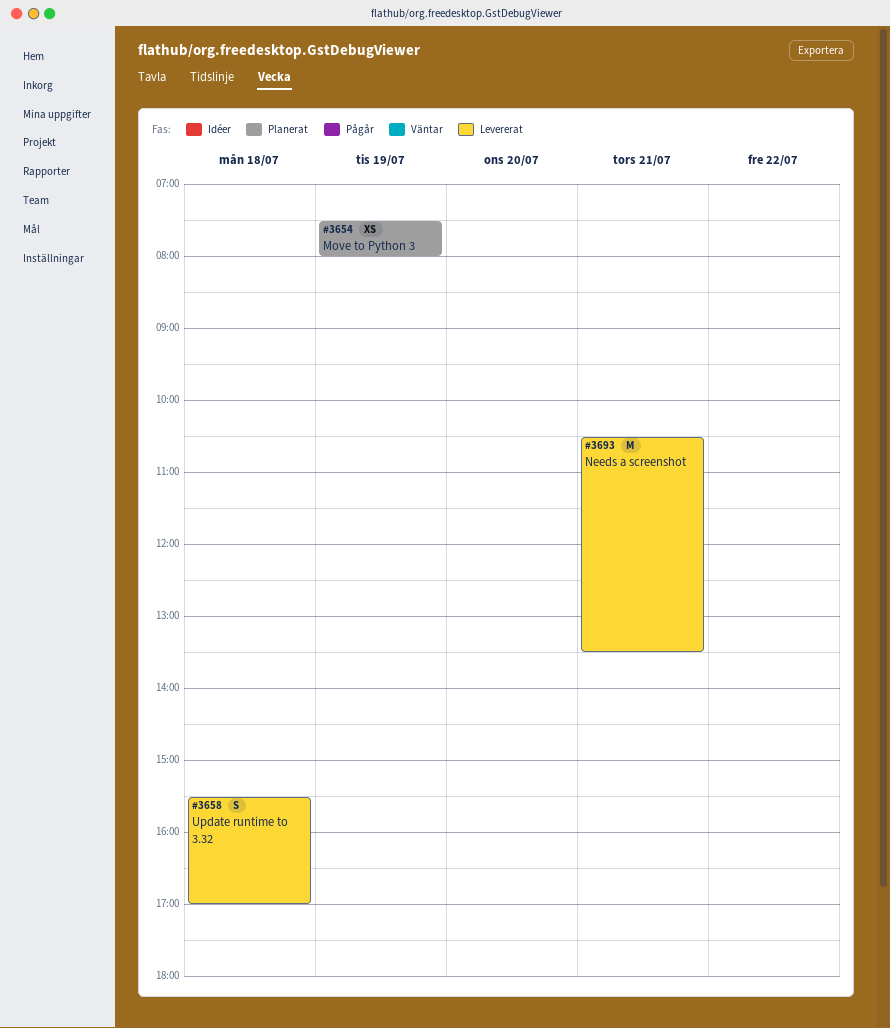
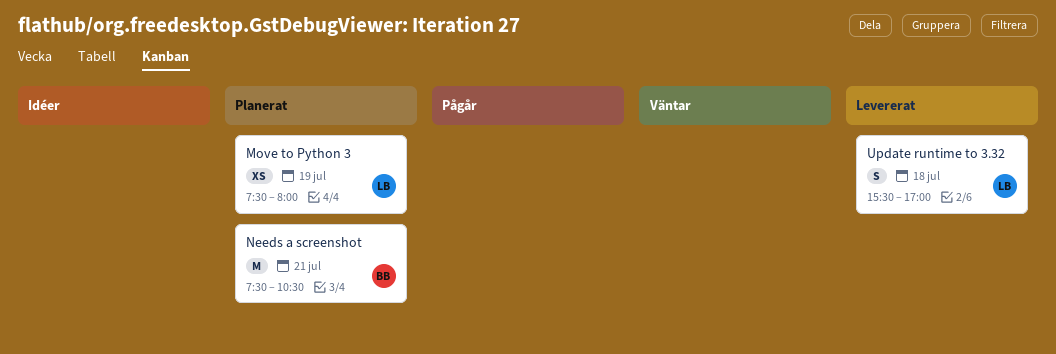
Needs a screenshot, status: Levererat -> Planerat
Needs a screenshot, begins: 10:30 -> 07:30
Needs a screenshot, ends: 13:30 -> 10:30

